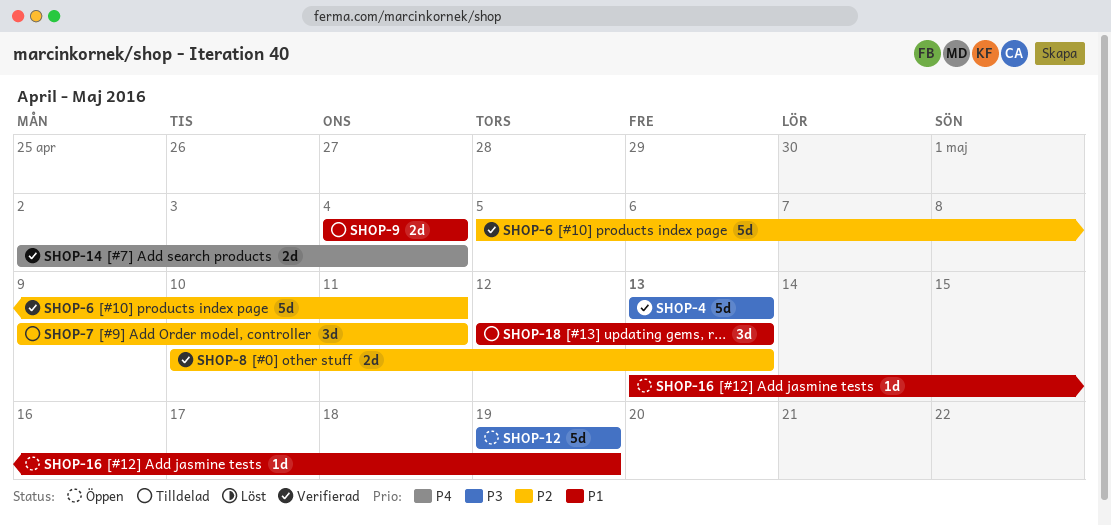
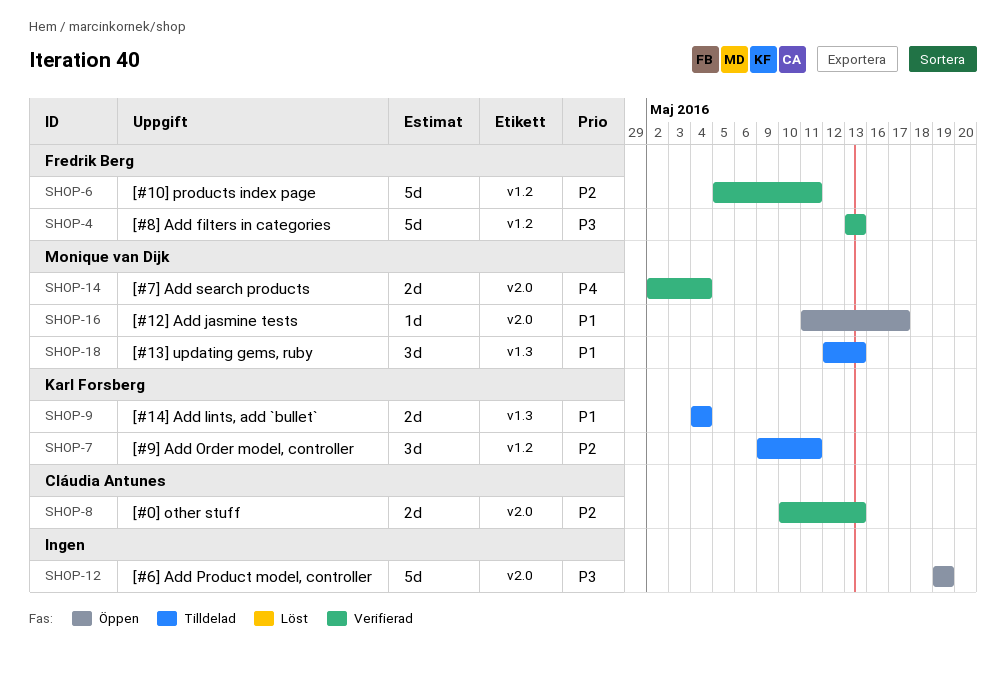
SHOP-16, start: May 13 -> May 11
SHOP-16, due: May 19 -> May 17

